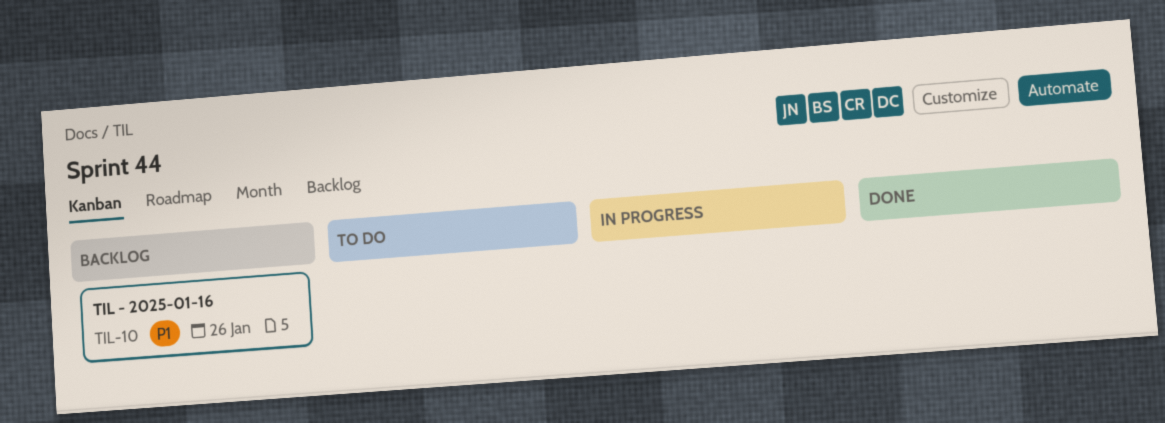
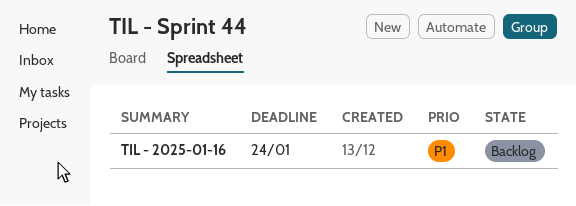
TIL - 2025-01-16, due: Jan 26 -> Jan 24

